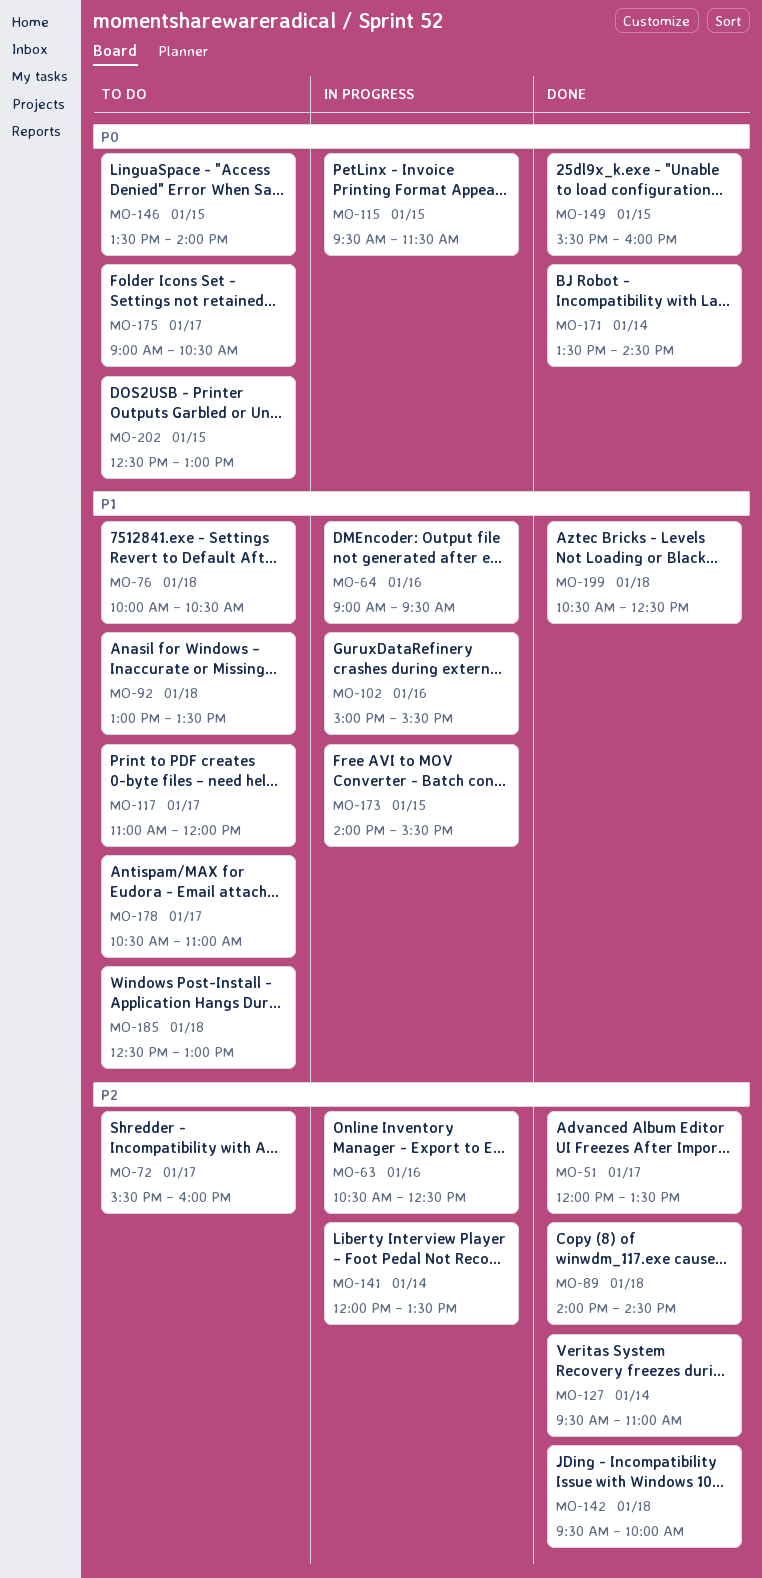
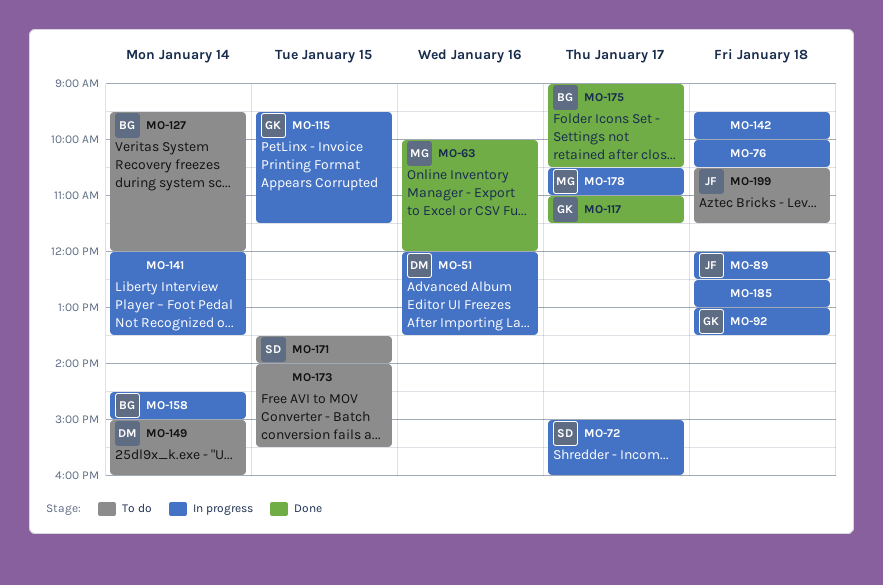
MO-51, status: Done -> In progress
MO-51, day: Jan 17 -> Jan 16
MO-63, status: In progress -> Done
MO-63, begins: 10:30 -> 10:00
MO-63, ends: 12:30 -> 12:00
MO-64: present -> none
MO-72, status: To do -> In progress
MO-72, begins: 15:30 -> 15:00
MO-76, status: To do -> In progress
MO-89, status: Done -> In progress
MO-89, begins: 14:00 -> 12:00
MO-89, ends: 14:30 -> 12:30
MO-92, status: To do -> In progress
MO-102: present -> none
MO-117, status: To do -> Done
MO-117, ends: 12:00 -> 11:30
MO-127, status: Done -> To do
MO-127, ends: 11:00 -> 12:00
MO-142, status: Done -> In progress
MO-146: present -> none
MO-149, status: Done -> To do
MO-149, day: Jan 15 -> Jan 14
MO-149, begins: 15:30 -> 15:00
MO-158: none -> present
MO-171, status: Done -> To do
MO-171, day: Jan 14 -> Jan 15
MO-171, ends: 14:30 -> 14:00
MO-173, status: In progress -> To do
MO-175, status: To do -> Done
MO-178, status: To do -> In progress
MO-185, status: To do -> In progress
MO-199, status: Done -> To do
MO-199, ends: 12:30 -> 11:30
MO-202: present -> none

